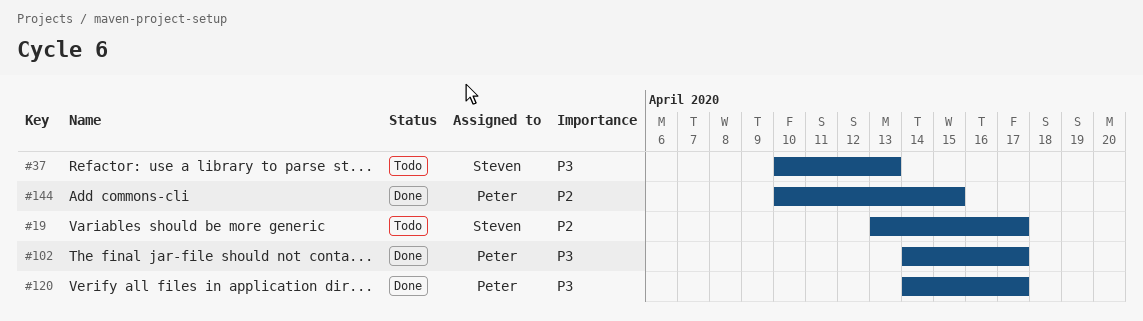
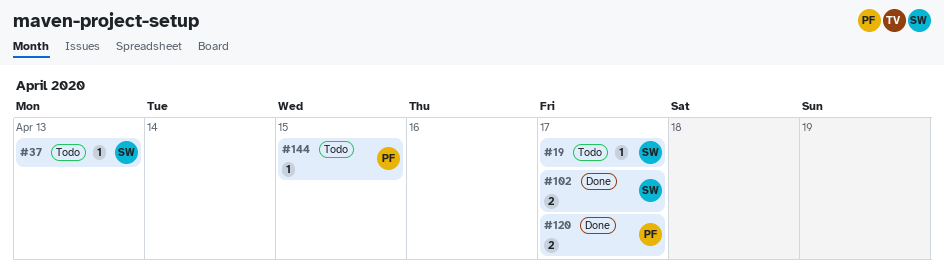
#102, owner: Peter -> Steven
#144, status: Done -> Todo

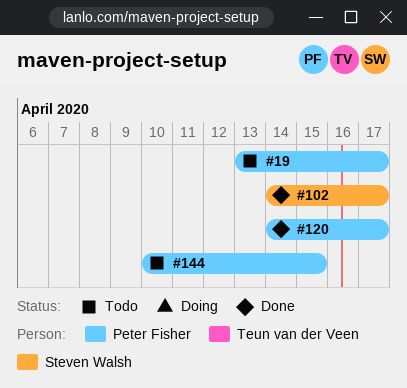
#19, owner: Steven Walsh -> Peter Fisher
#37: present -> none

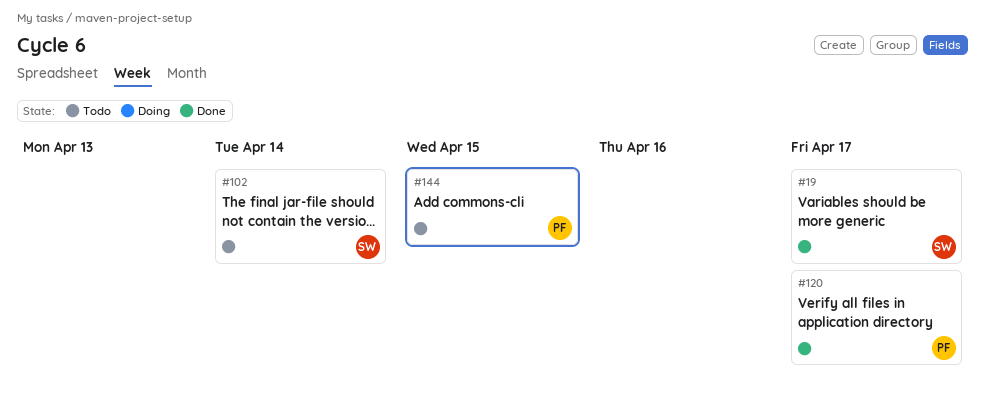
#19, status: Todo -> Done
#19, owner: Peter Fisher -> Steven Walsh
#102, status: Done -> Todo
#102, due: Apr 17 -> Apr 14

